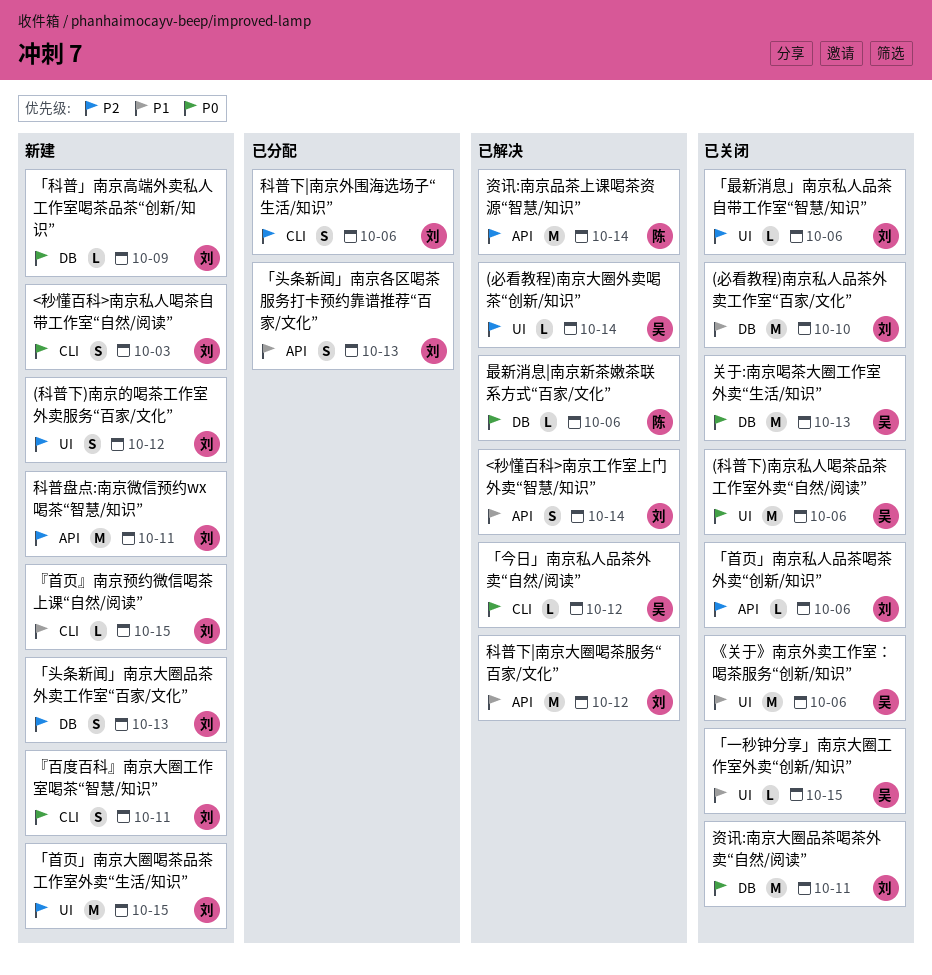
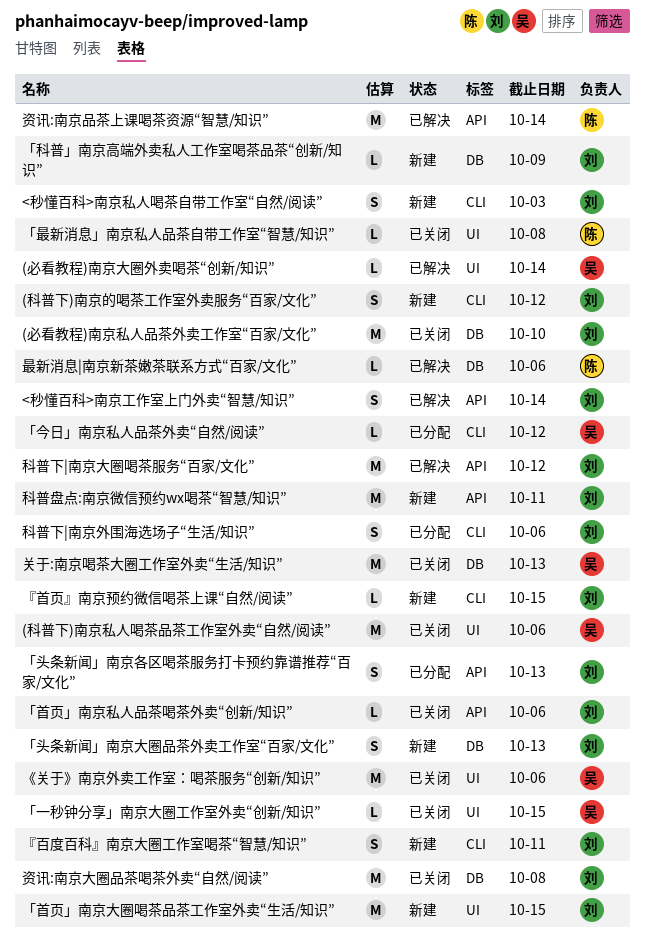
(科普下)南京的喝茶工作室外卖服务“百家/文化”, label: UI -> CLI
「今日」南京私人品茶外卖“自然/阅读”, status: 已解决 -> 已分配
「最新消息」南京私人品茶自带工作室“智慧/知识”, owner: 刘 -> 陈
「最新消息」南京私人品茶自带工作室“智慧/知识”, due: Oct 6 -> Oct 8
资讯:南京大圈品茶喝茶外卖“自然/阅读”, due: Oct 11 -> Oct 8

